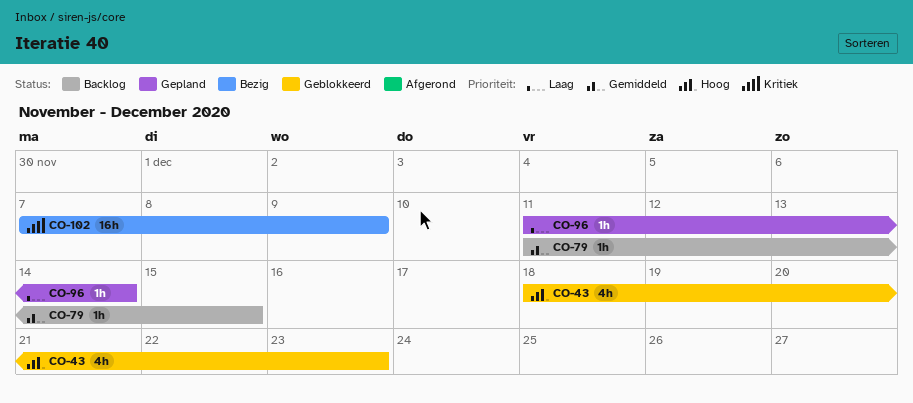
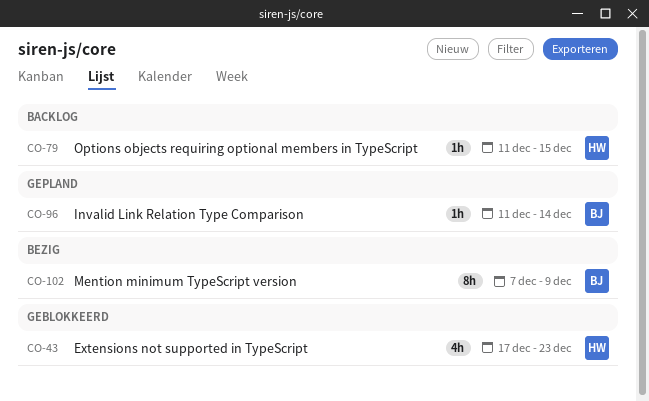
CO-43, start: Dec 18 -> Dec 17
CO-102, estimate: 16h -> 8h

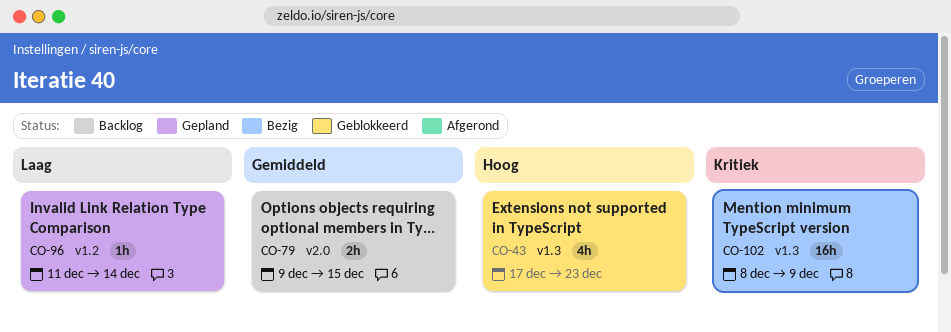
CO-79, estimate: 1h -> 2h
CO-79, start: Dec 11 -> Dec 9
CO-102, estimate: 8h -> 16h
CO-102, start: Dec 7 -> Dec 8

